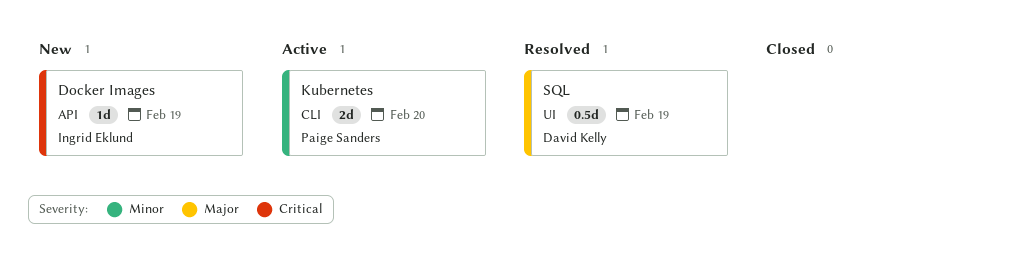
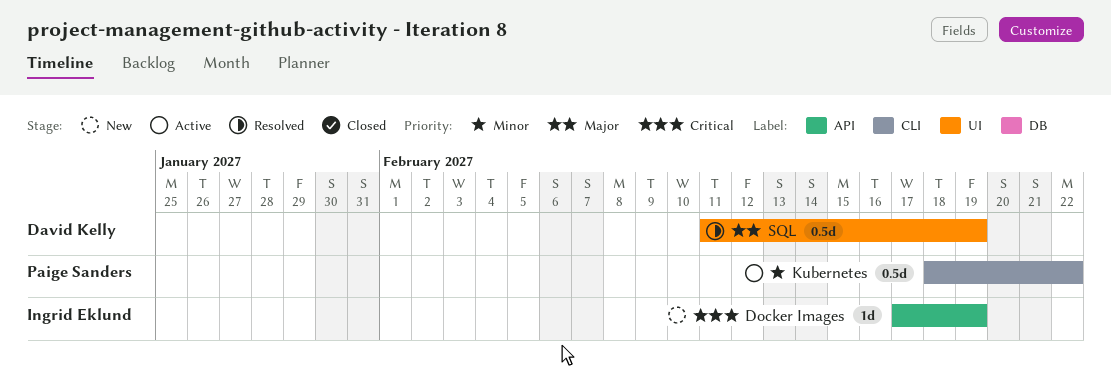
Kubernetes, estimate: 2d -> 0.5d
Kubernetes, due: Feb 20 -> Feb 22

